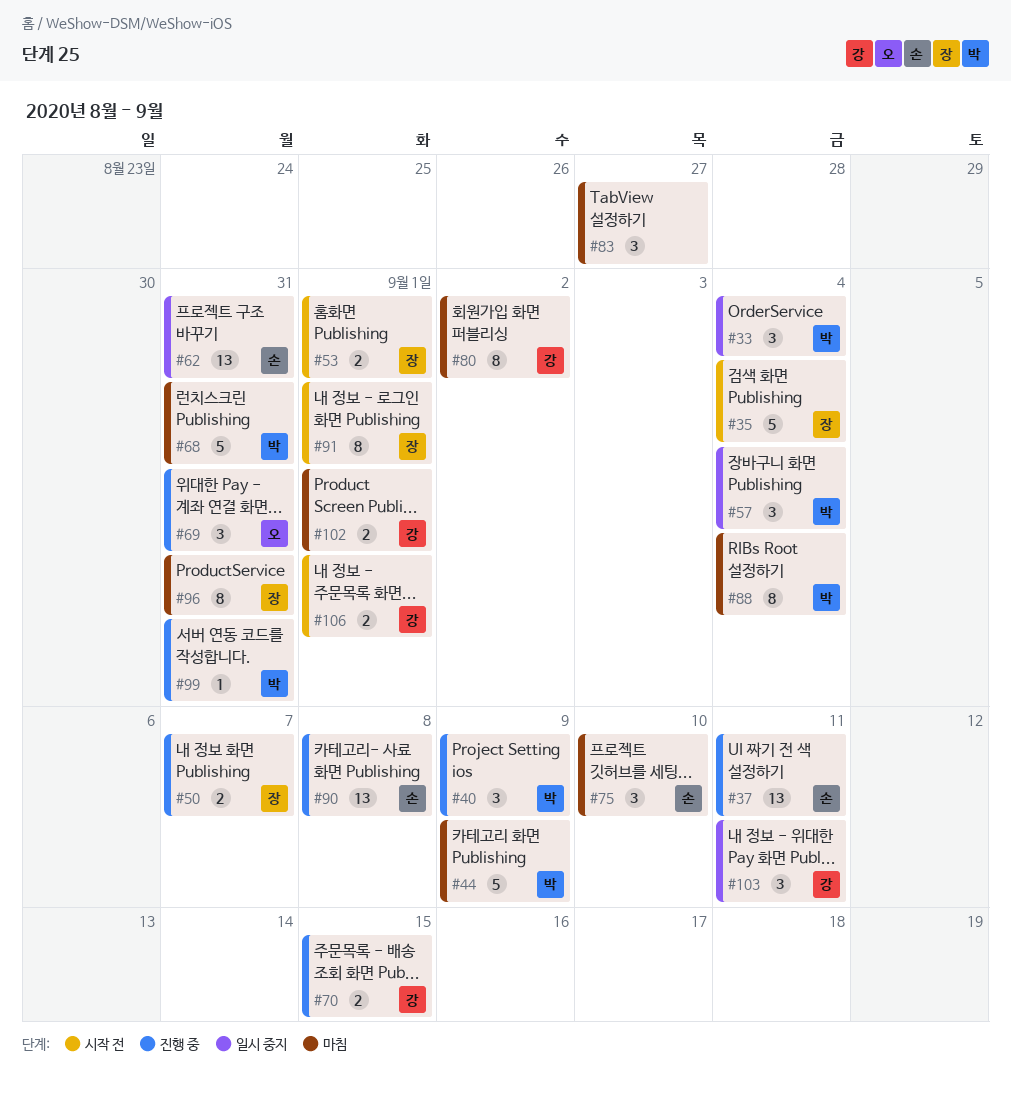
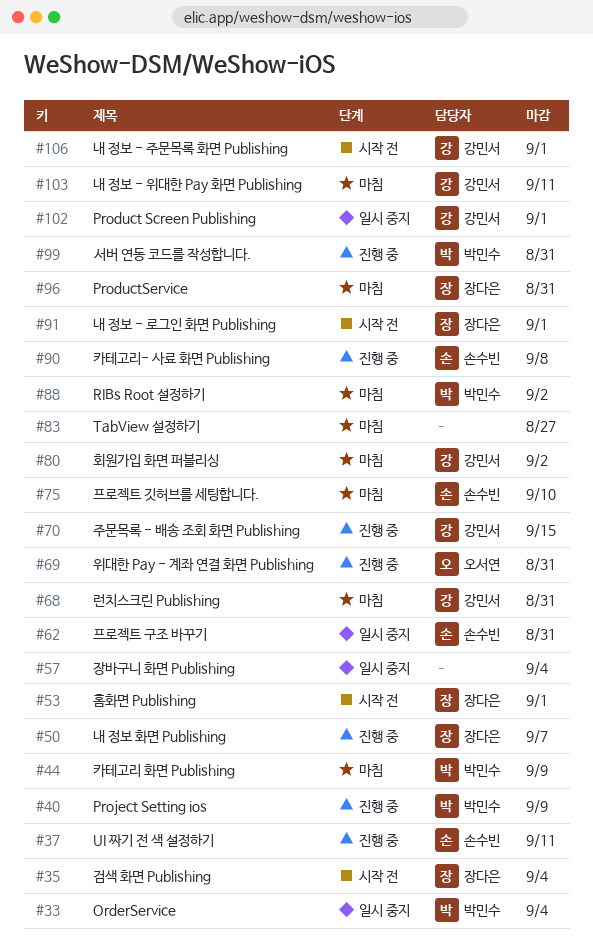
#57, owner: 박민수 -> none
#68, owner: 박민수 -> 강민서
#88, due: Sep 4 -> Sep 2
#102, status: 마침 -> 일시 중지
#103, status: 일시 중지 -> 마침

